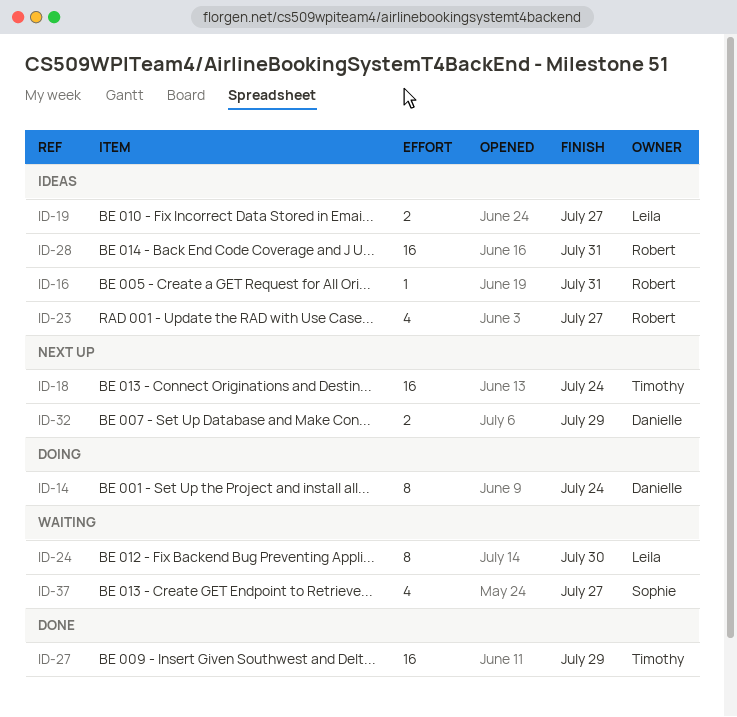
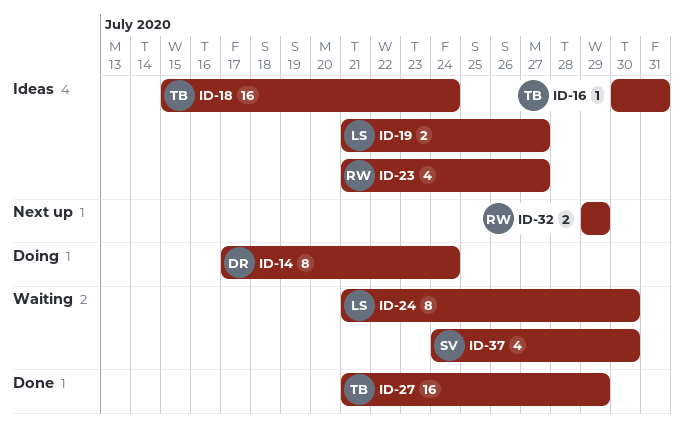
ID-16, owner: Robert -> Timothy
ID-18, status: Next up -> Ideas
ID-28: present -> none
ID-32, owner: Danielle -> Robert
ID-37, due: Jul 27 -> Jul 30

